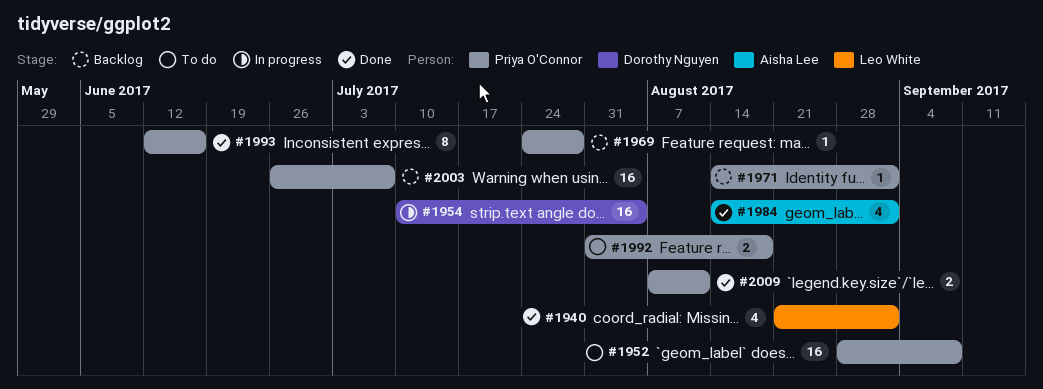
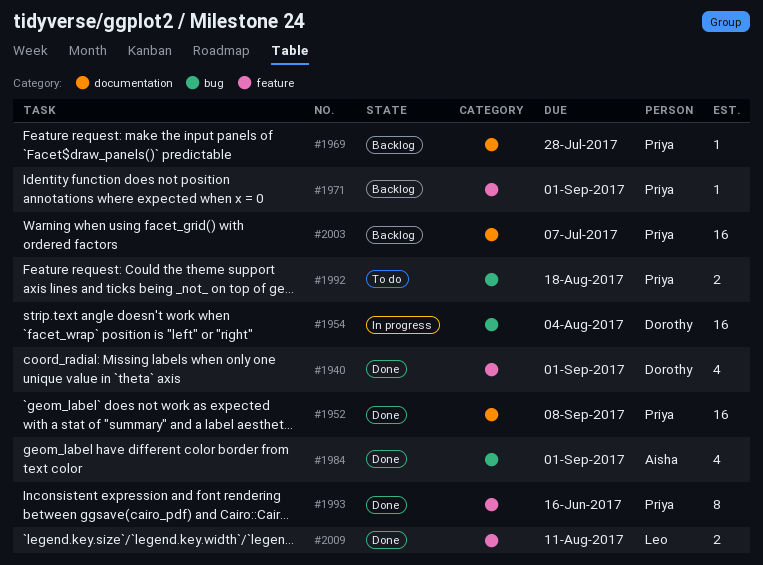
#1940, owner: Leo White -> Dorothy Nguyen
#1952, status: To do -> Done
#2009, owner: Priya O'Connor -> Leo White

